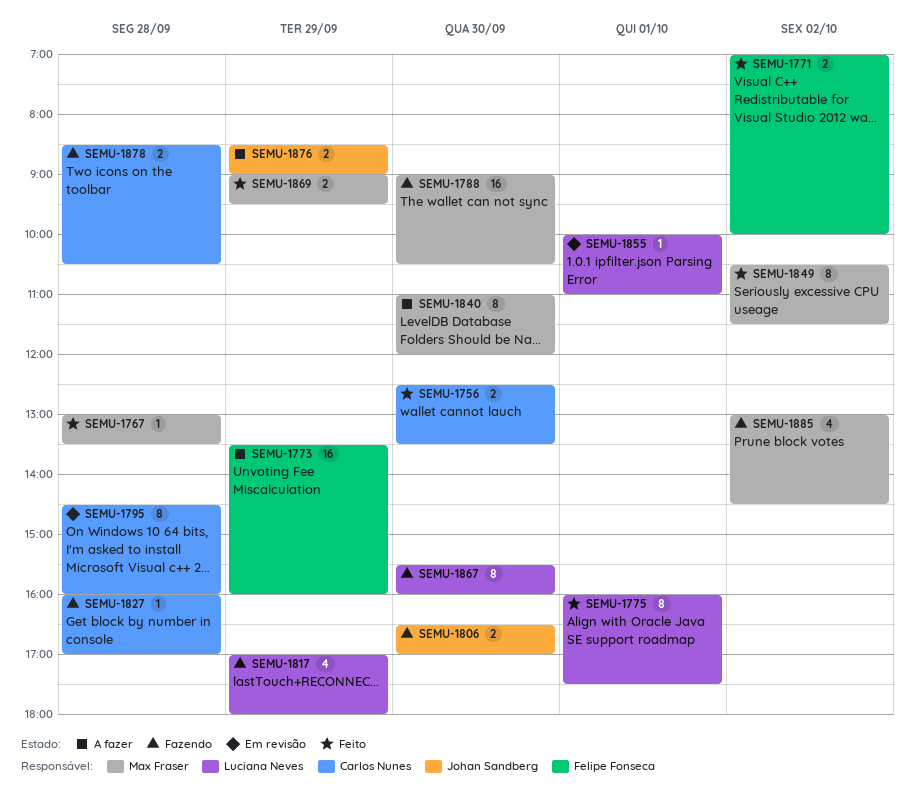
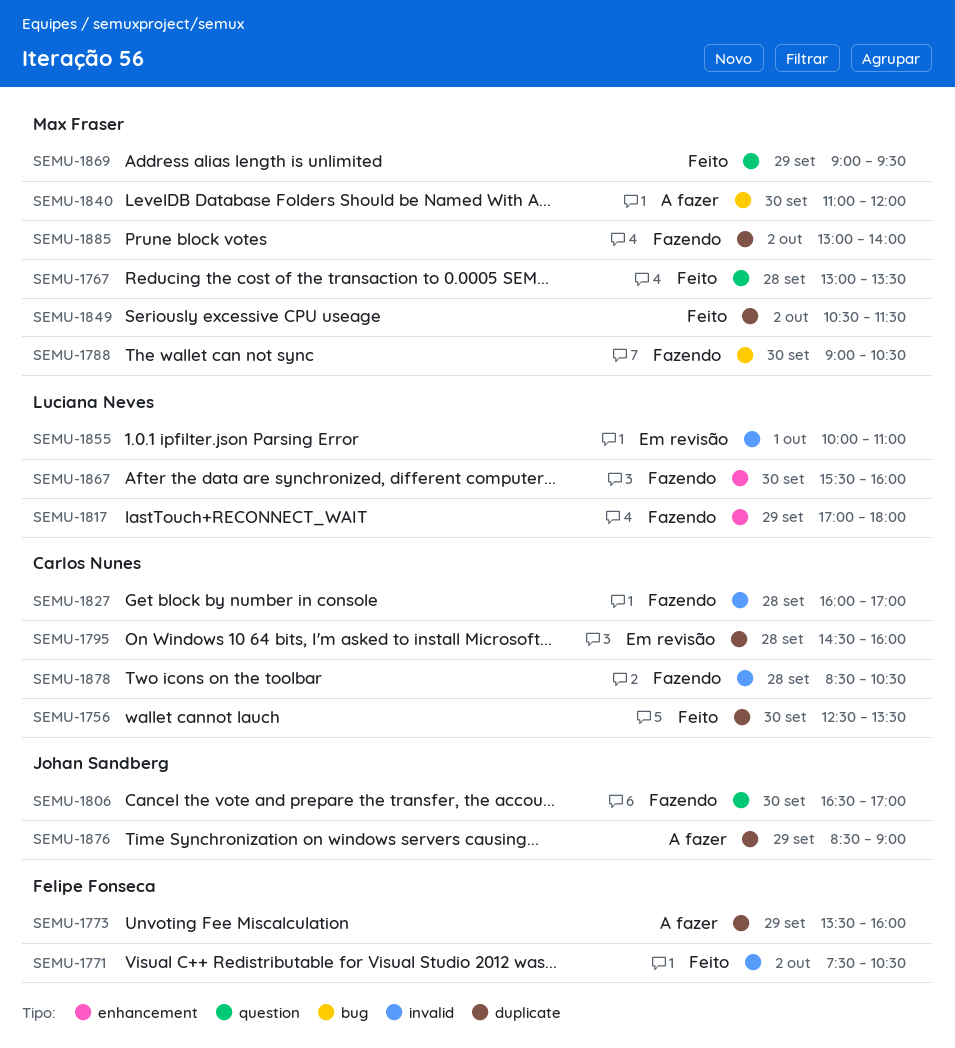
SEMU-1771, begins: 07:00 -> 07:30
SEMU-1771, ends: 10:00 -> 10:30
SEMU-1775: present -> none
SEMU-1885, ends: 14:30 -> 14:00

